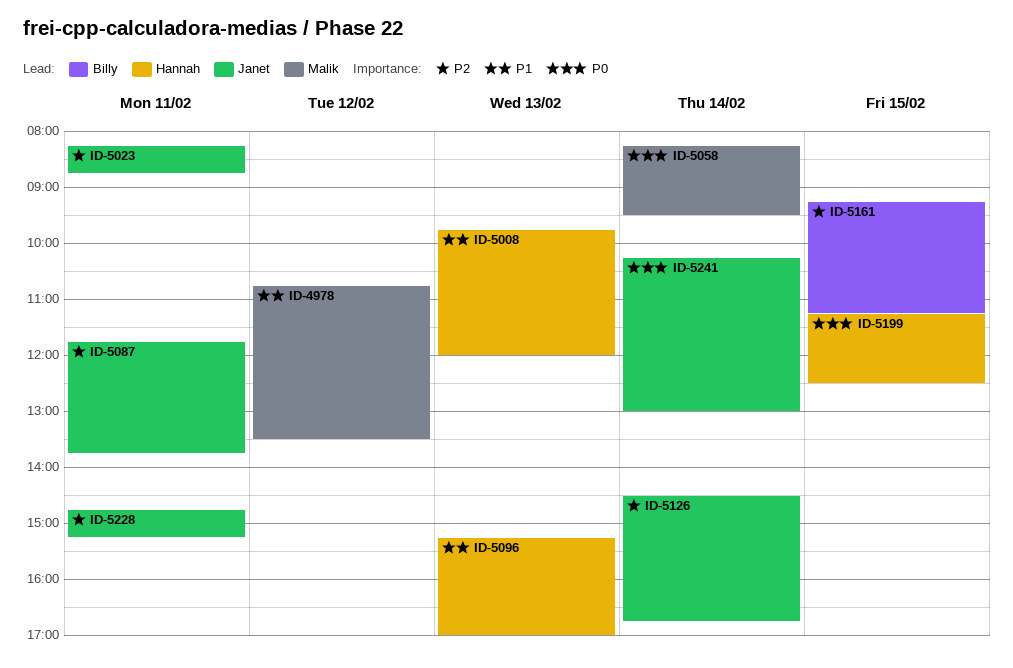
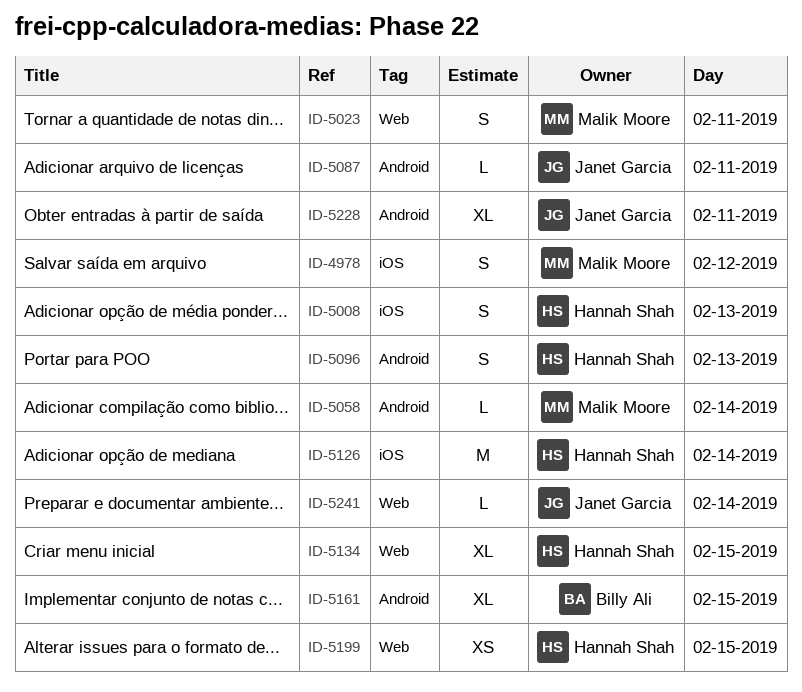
ID-5023, owner: Janet Garcia -> Malik Moore
ID-5126, owner: Janet Garcia -> Hannah Shah
ID-5134: none -> present

